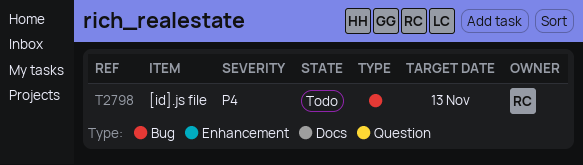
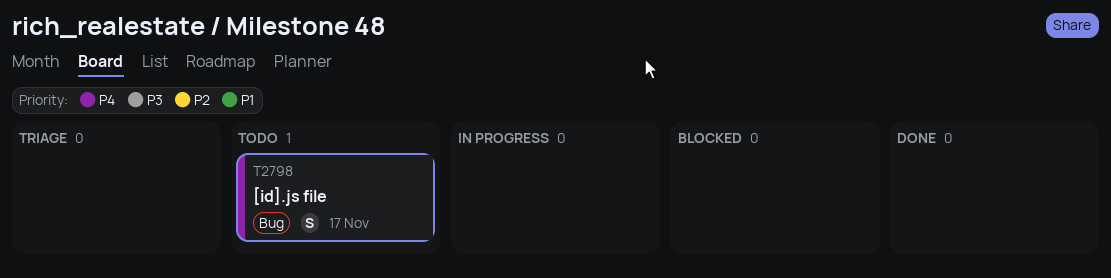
T2798, due: Nov 13 -> Nov 17

